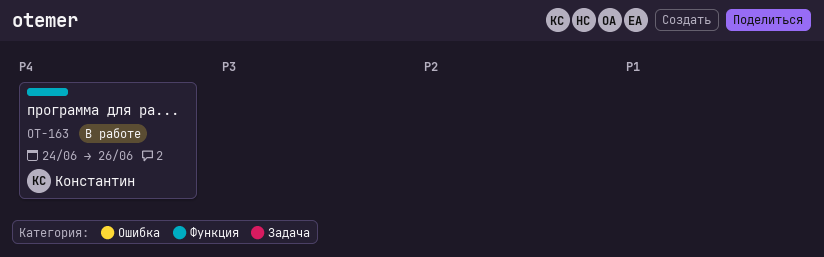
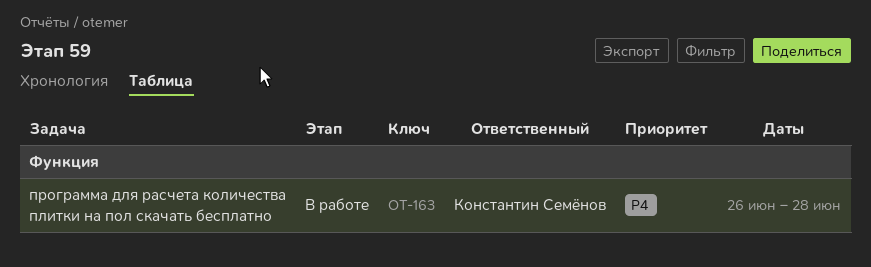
OT-163, start: Jun 24 -> Jun 26
OT-163, due: Jun 26 -> Jun 28

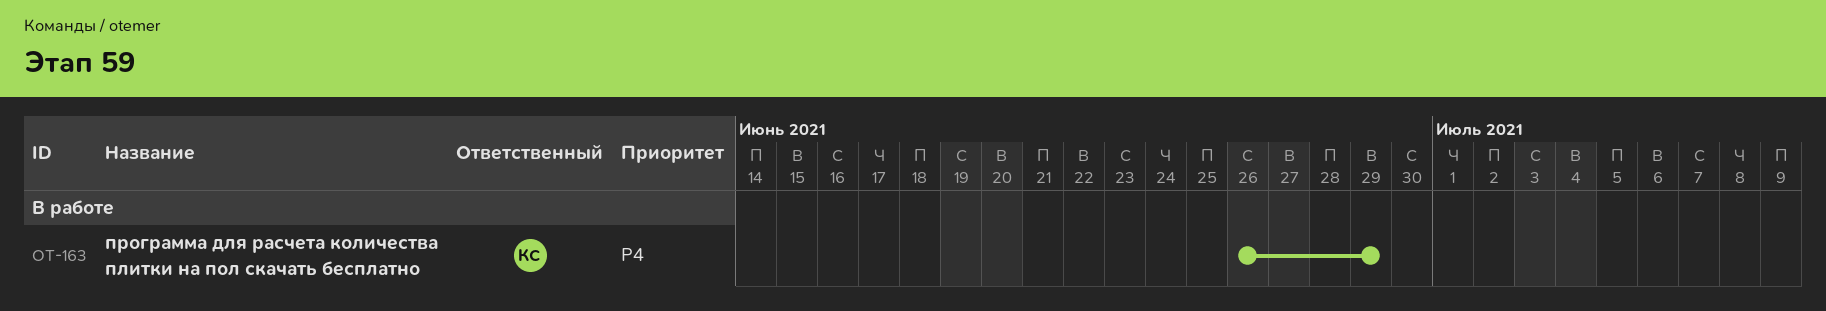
OT-163, due: Jun 28 -> Jun 29

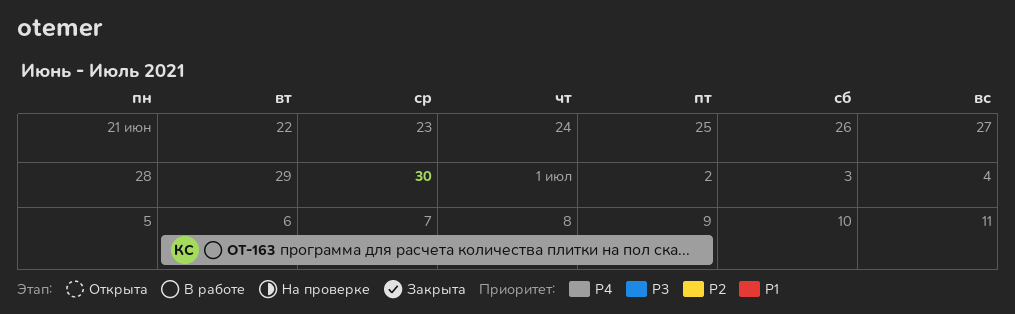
OT-163, start: Jun 26 -> Jul 6
OT-163, due: Jun 29 -> Jul 9

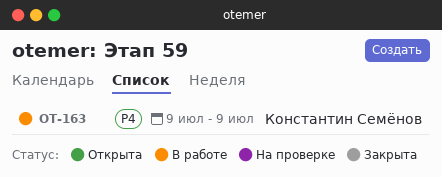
OT-163, start: Jul 6 -> Jul 9

